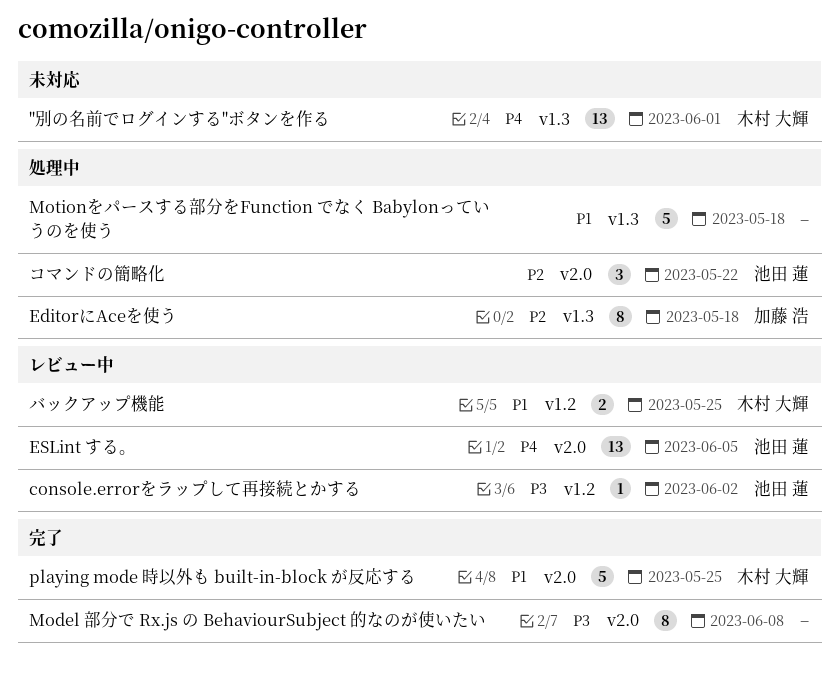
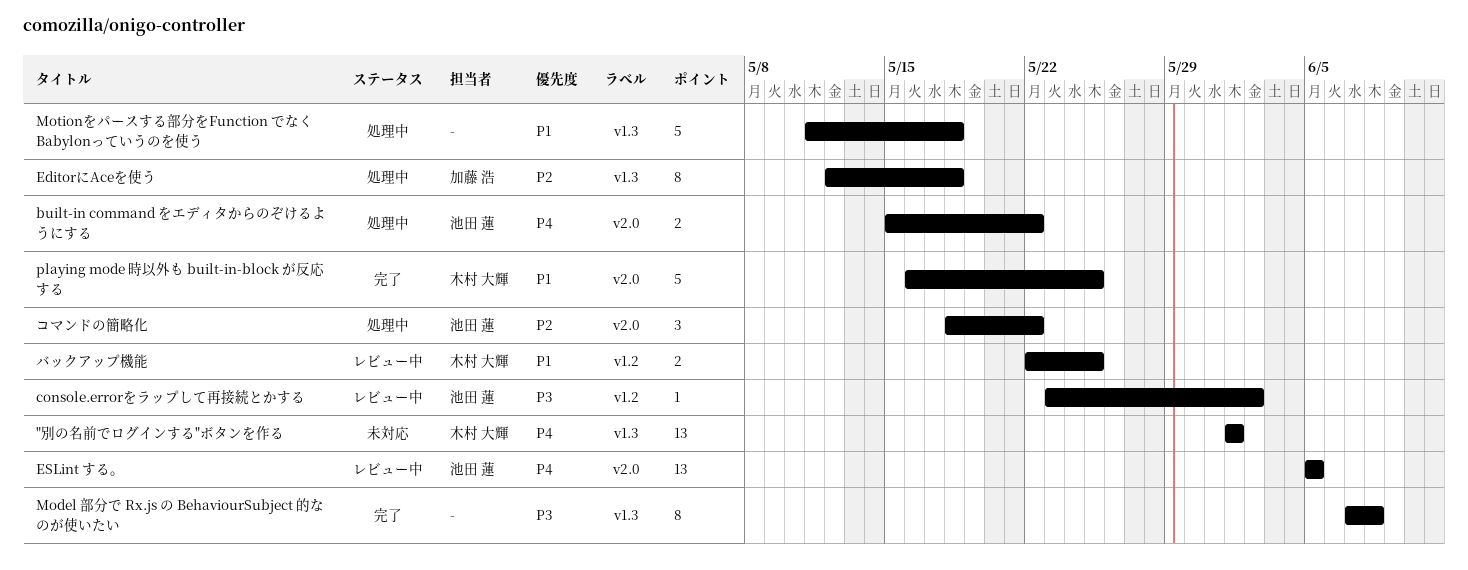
built-in command をエディタからのぞけるようにする: none -> present
Model 部分で Rx.js の BehaviourSubject 的なのが使いたい, label: v2.0 -> v1.3

